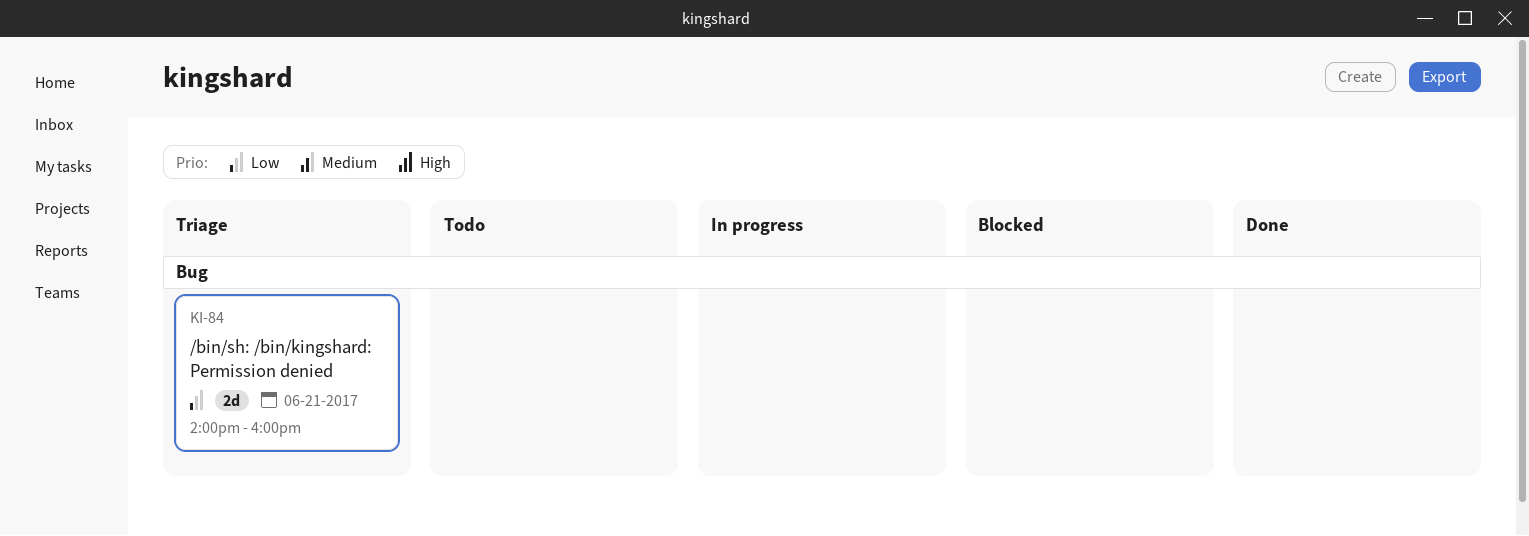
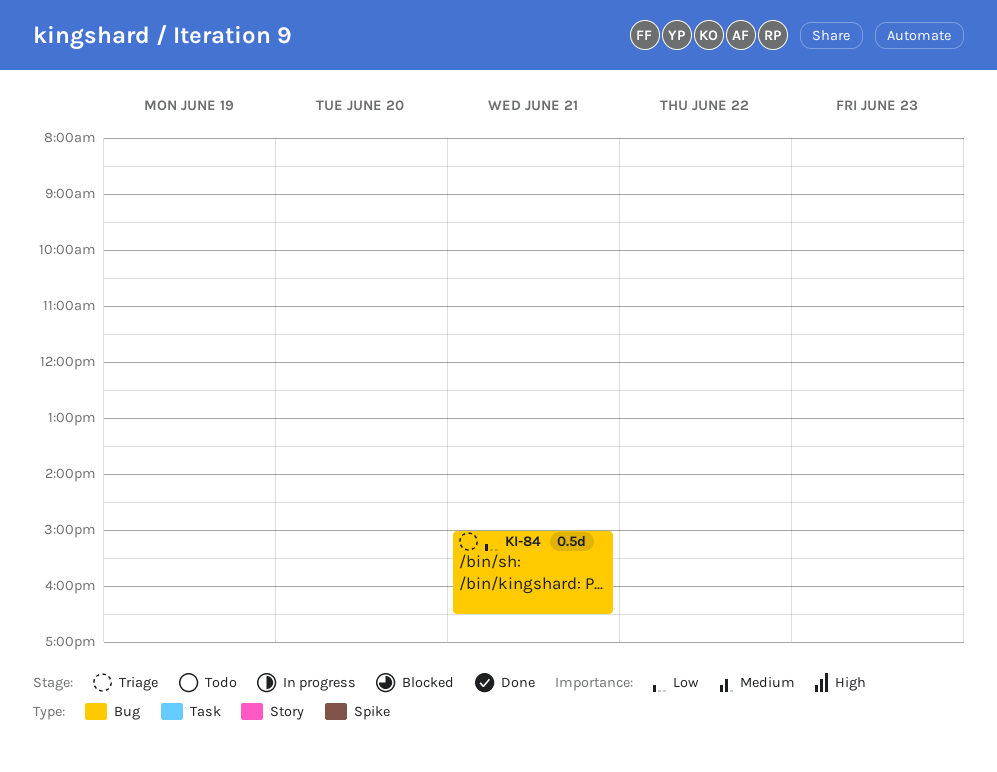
KI-84, estimate: 2d -> 0.5d
KI-84, begins: 14:00 -> 15:00
KI-84, ends: 16:00 -> 16:30

